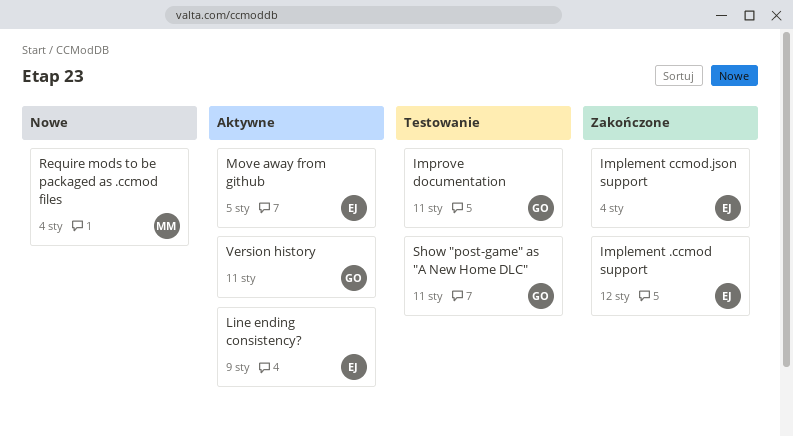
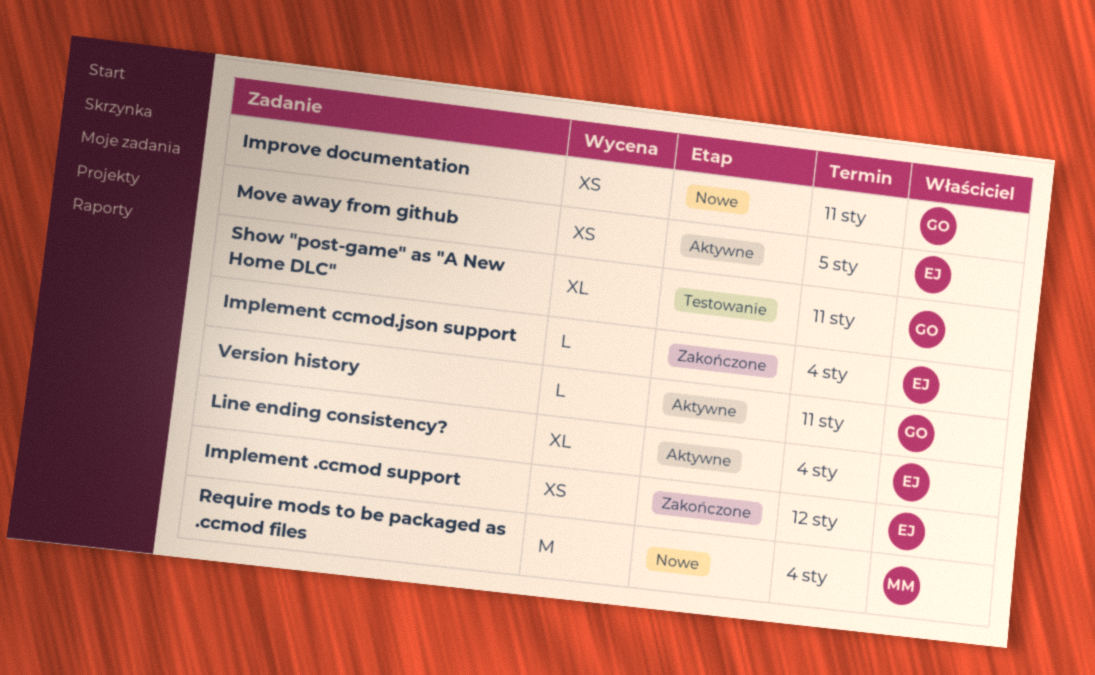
Improve documentation, status: Testowanie -> Nowe
Line ending consistency?, due: Jan 9 -> Jan 4

